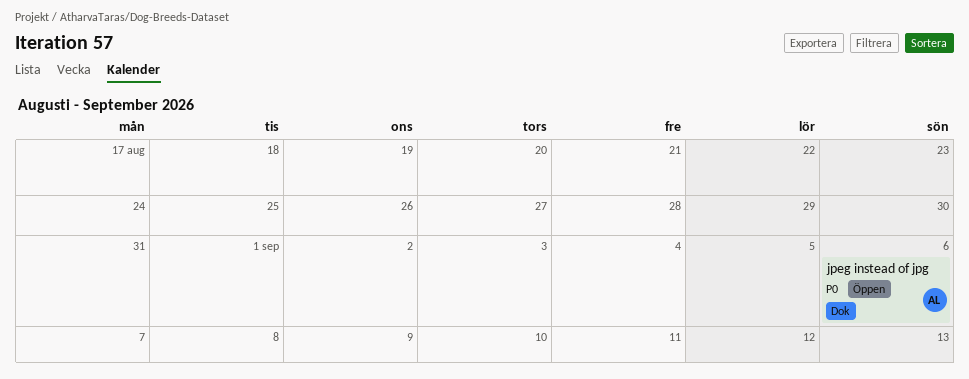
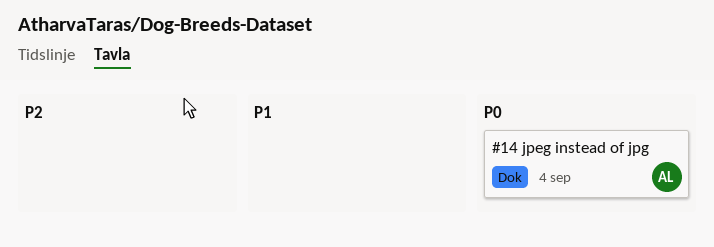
jpeg instead of jpg, due: Sep 6 -> Sep 4

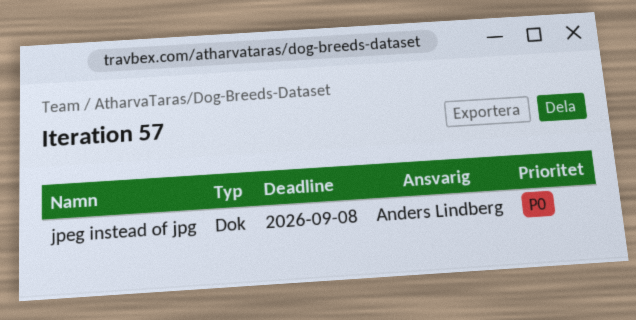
jpeg instead of jpg, due: Sep 4 -> Sep 8

